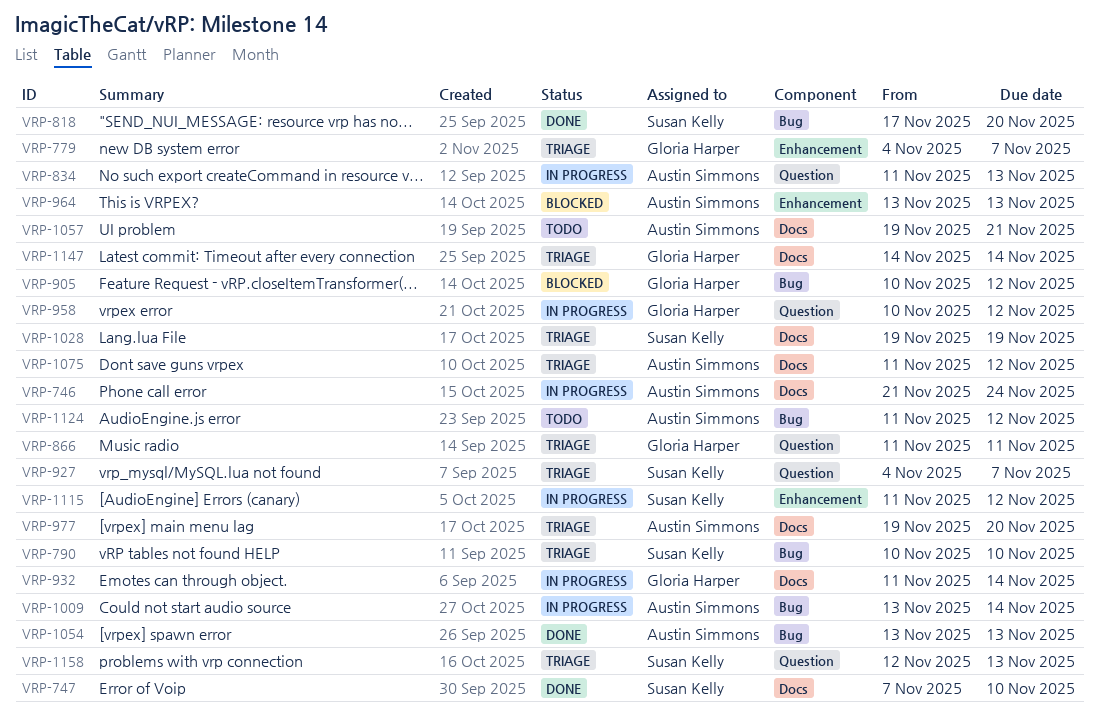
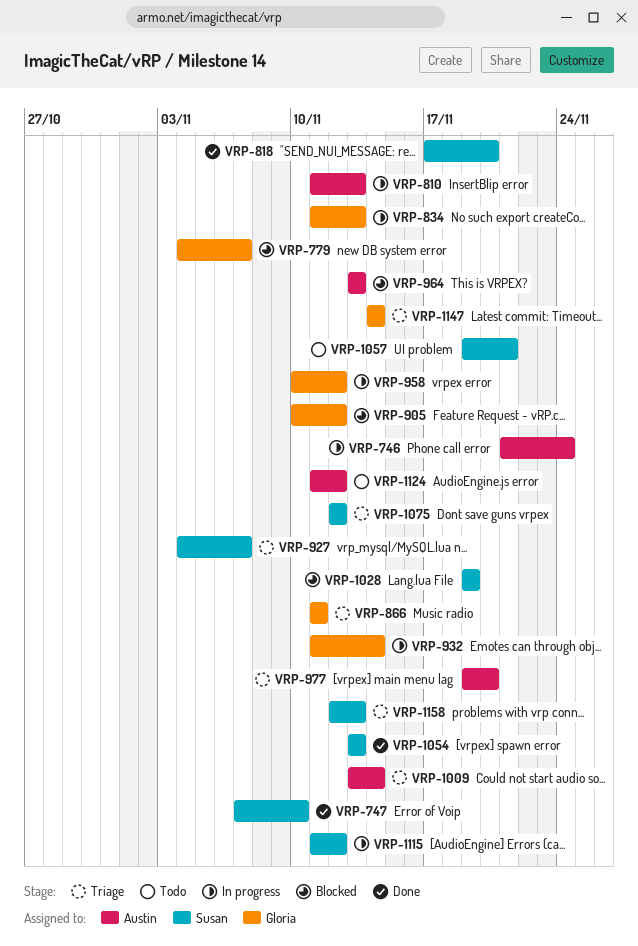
VRP-779, status: Triage -> Blocked
VRP-790: present -> none
VRP-810: none -> present
VRP-834, owner: Austin Simmons -> Gloria Harper
VRP-1009, status: In progress -> Triage
VRP-1028, status: Triage -> Blocked
VRP-1054, owner: Austin Simmons -> Susan Kelly
VRP-1057, owner: Austin Simmons -> Susan Kelly
VRP-1075, owner: Austin Simmons -> Susan Kelly
VRP-1075, start: Nov 11 -> Nov 12

